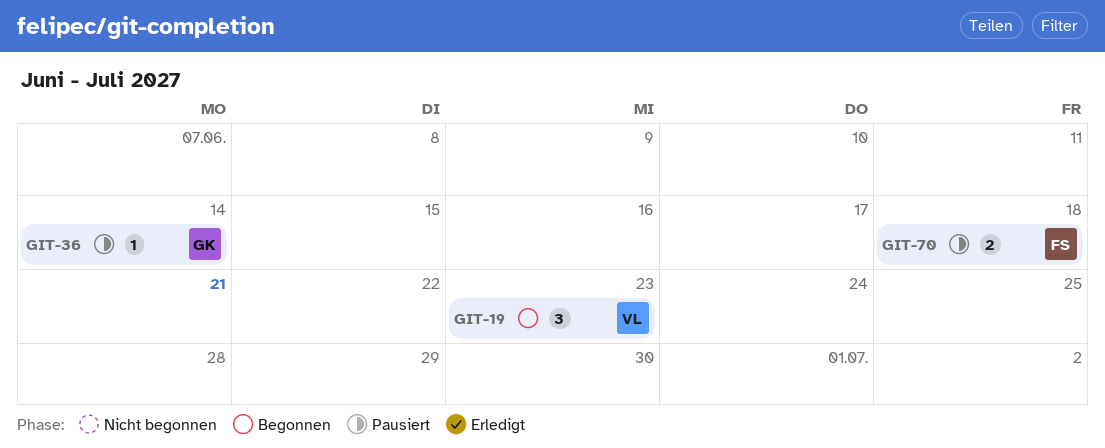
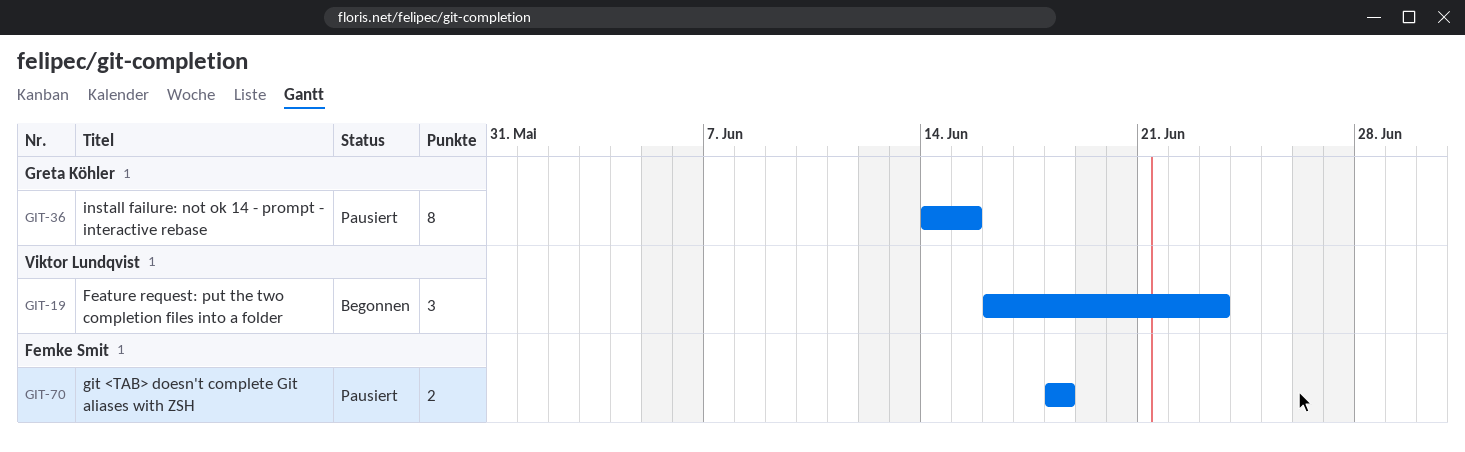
GIT-36, estimate: 1 -> 8
GIT-36, due: Jun 14 -> Jun 15

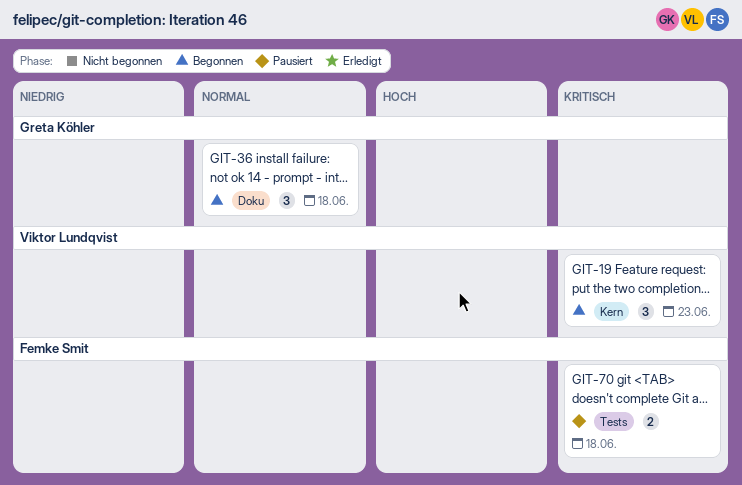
GIT-36, status: Pausiert -> Begonnen
GIT-36, estimate: 8 -> 3
GIT-36, due: Jun 15 -> Jun 18

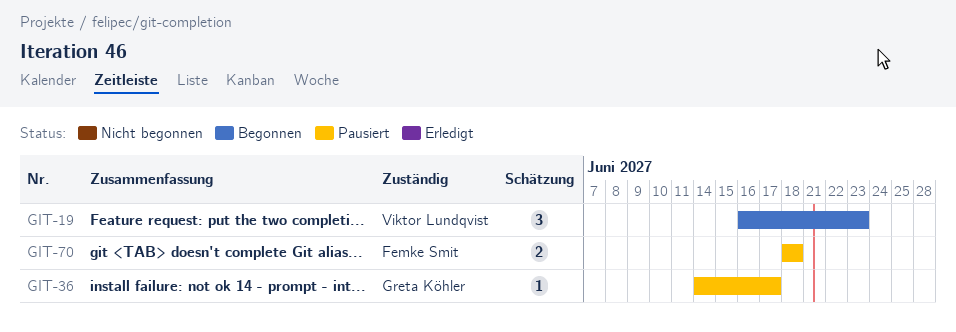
GIT-36, status: Begonnen -> Pausiert
GIT-36, estimate: 3 -> 1
GIT-36, due: Jun 18 -> Jun 17

